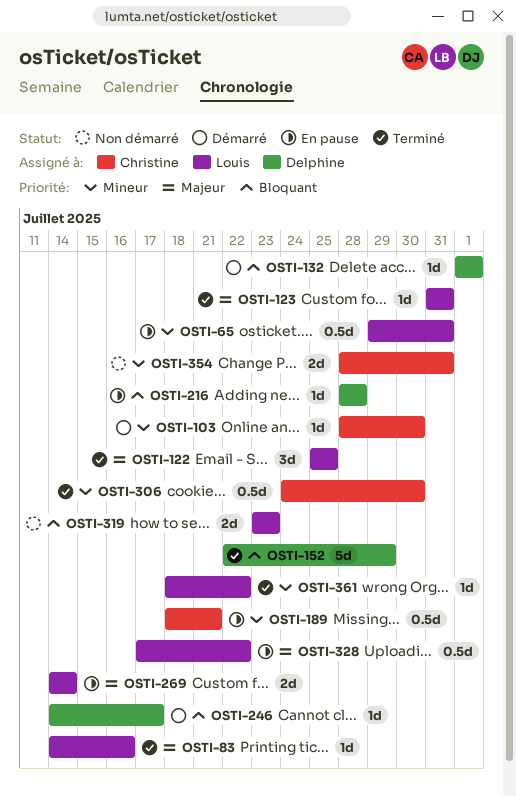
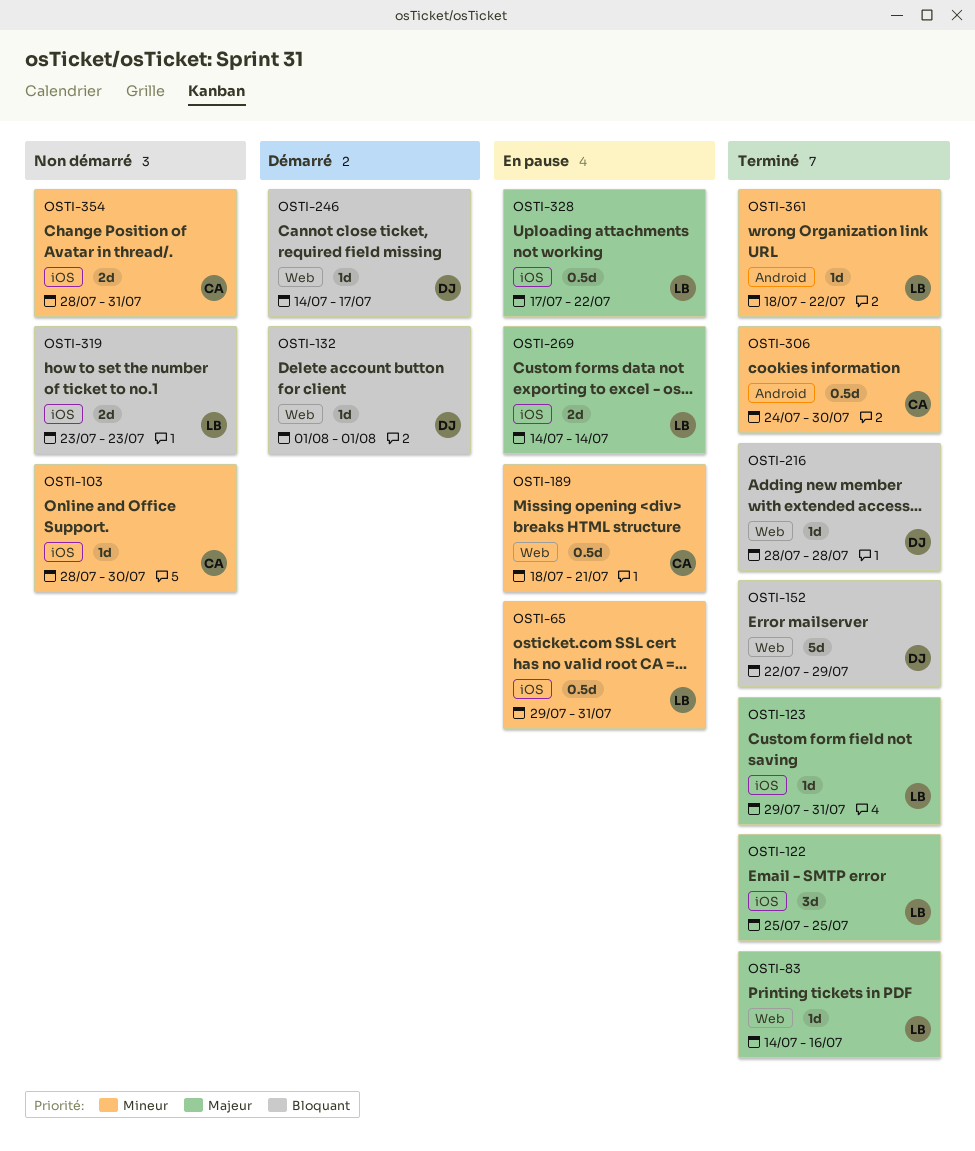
OSTI-103, status: Démarré -> Non démarré
OSTI-123, start: Jul 31 -> Jul 29
OSTI-216, status: En pause -> Terminé

